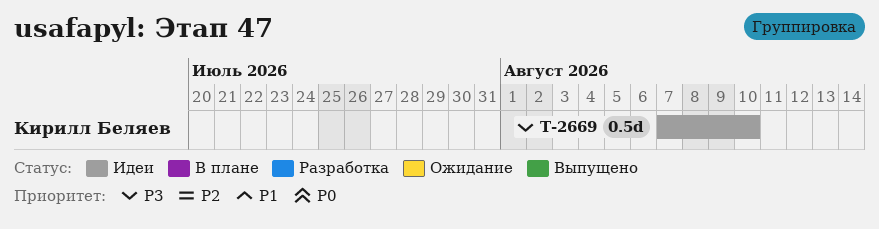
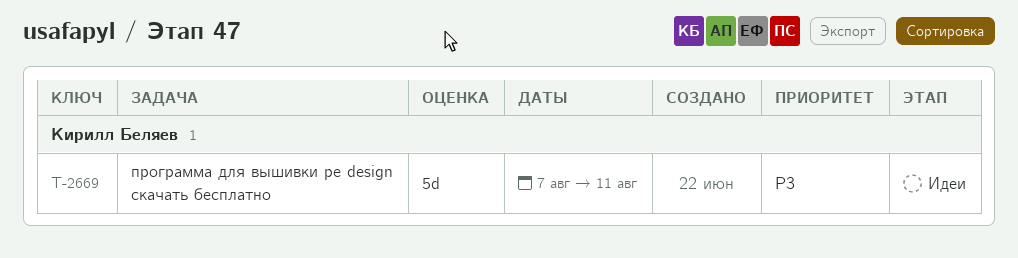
T-2669, estimate: 0.5d -> 5d
T-2669, due: Aug 10 -> Aug 11

